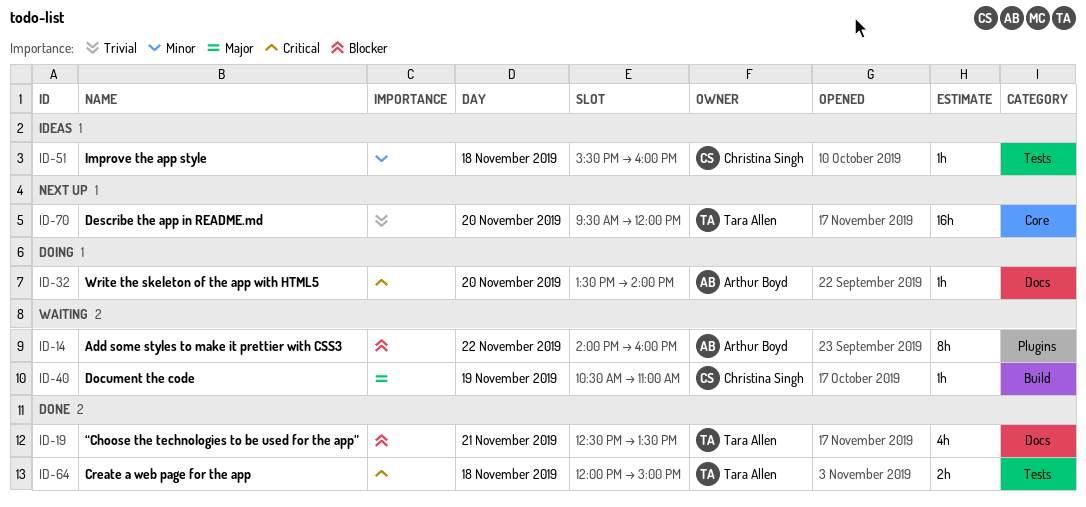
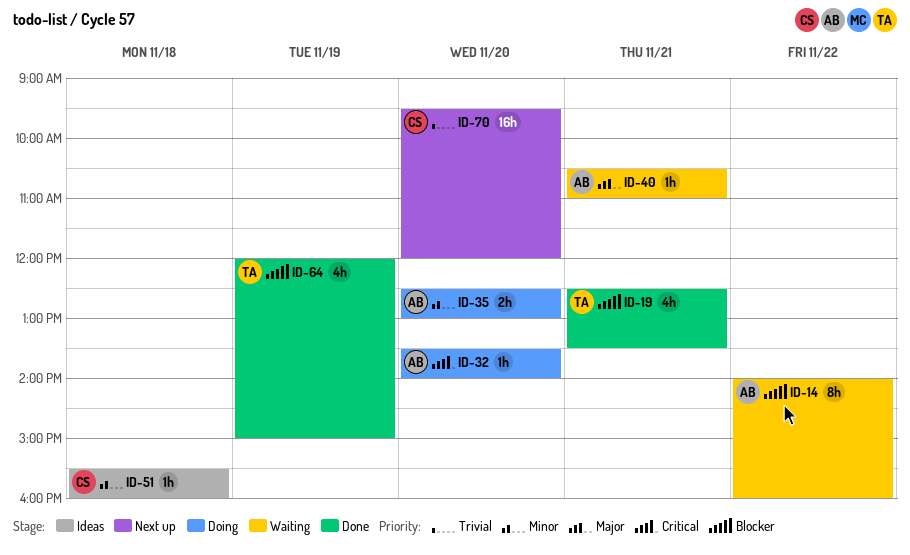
ID-35: none -> present
ID-40, owner: Christina Singh -> Arthur Boyd
ID-40, day: Nov 19 -> Nov 21
ID-64, priority: Critical -> Blocker
ID-64, estimate: 2h -> 4h
ID-64, day: Nov 18 -> Nov 19
ID-70, owner: Tara Allen -> Christina Singh

